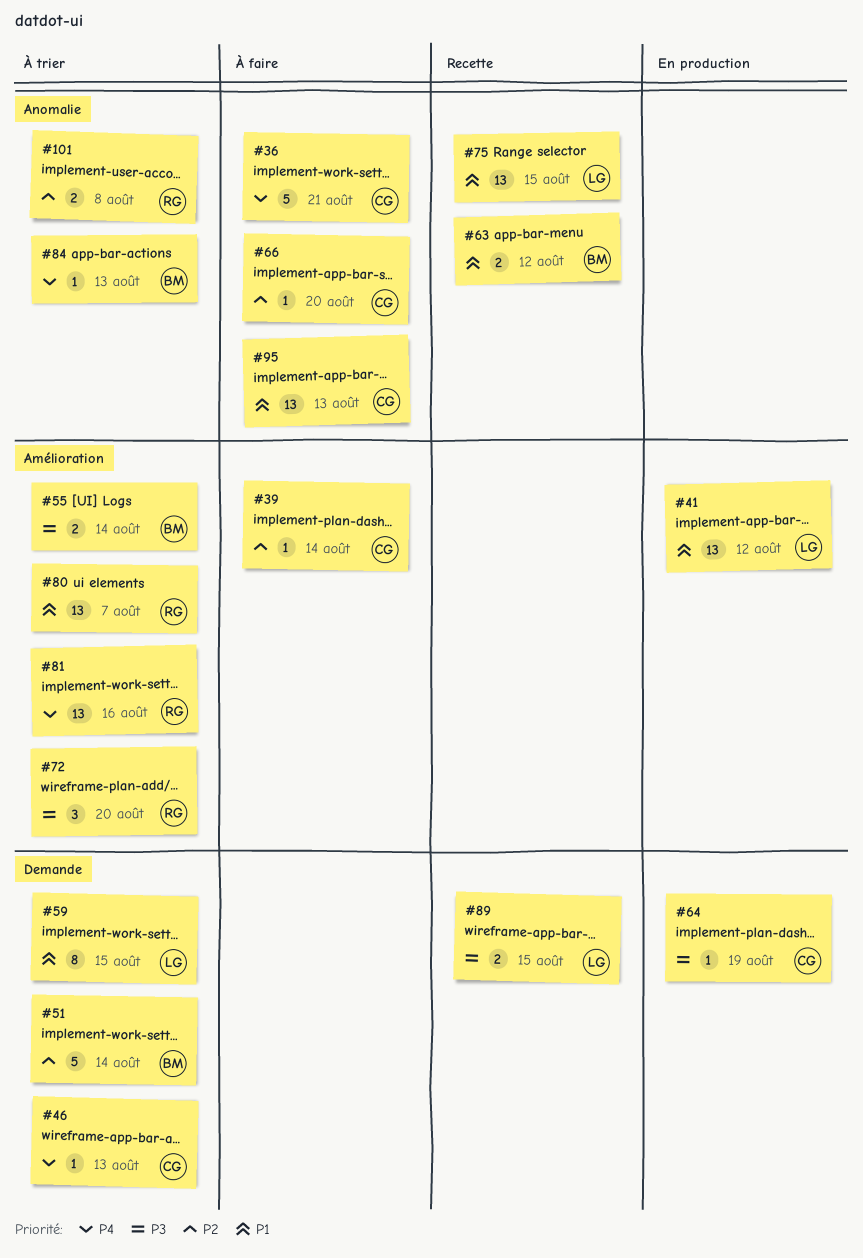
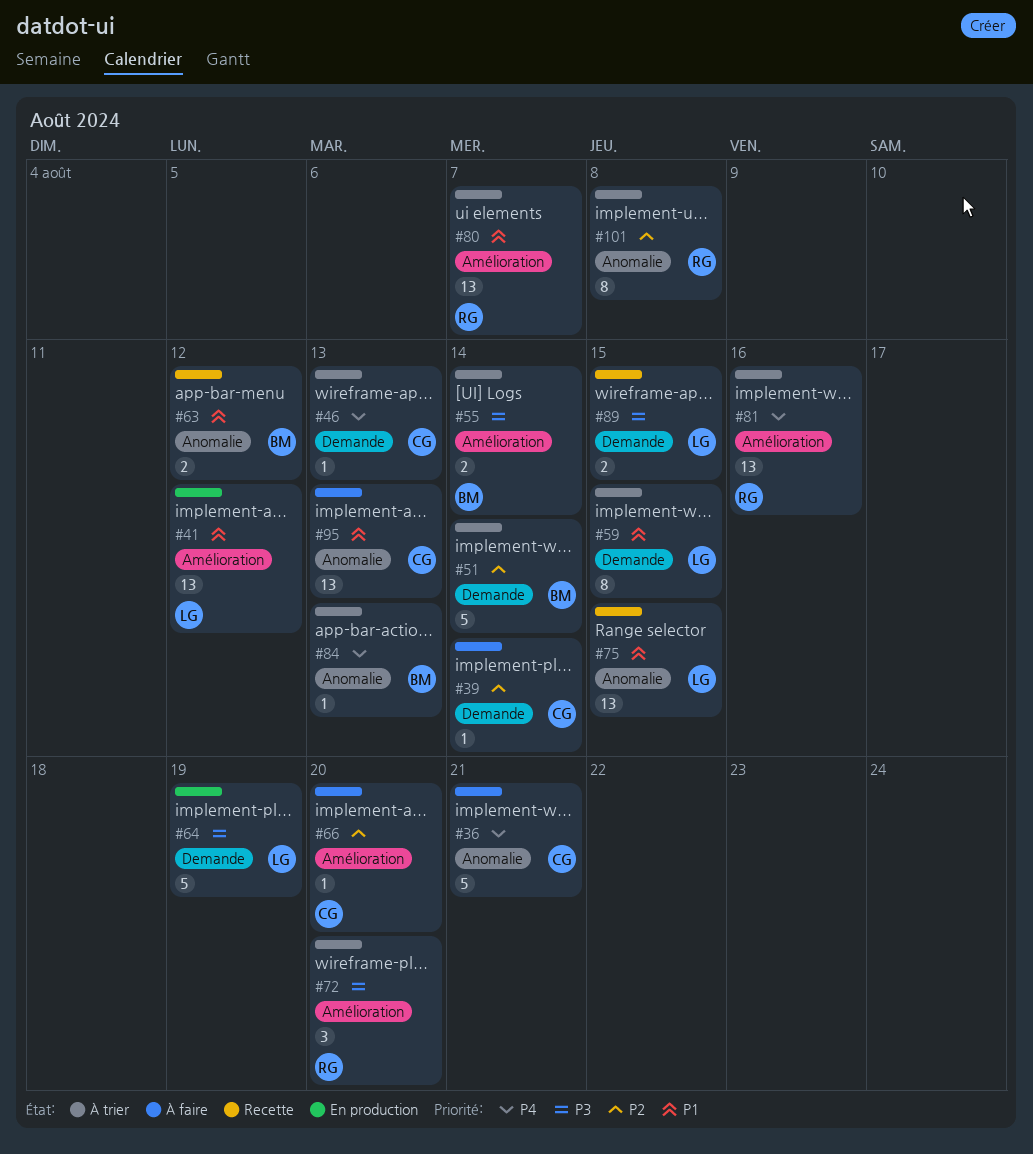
#39, label: Amélioration -> Demande
#64, owner: CG -> LG
#64, estimate: 1 -> 5
#66, label: Anomalie -> Amélioration
#101, estimate: 2 -> 8

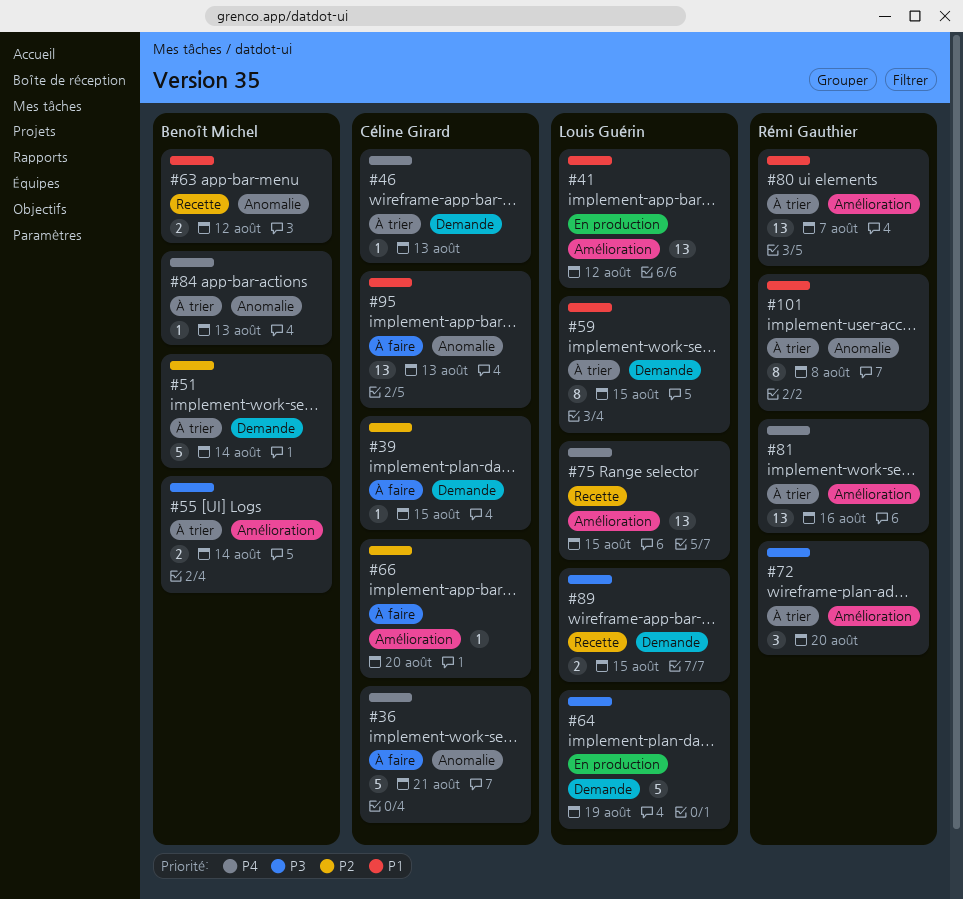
#39, due: Aug 14 -> Aug 15
#75, priority: P1 -> P4
#75, label: Anomalie -> Amélioration
#101, priority: P2 -> P1

